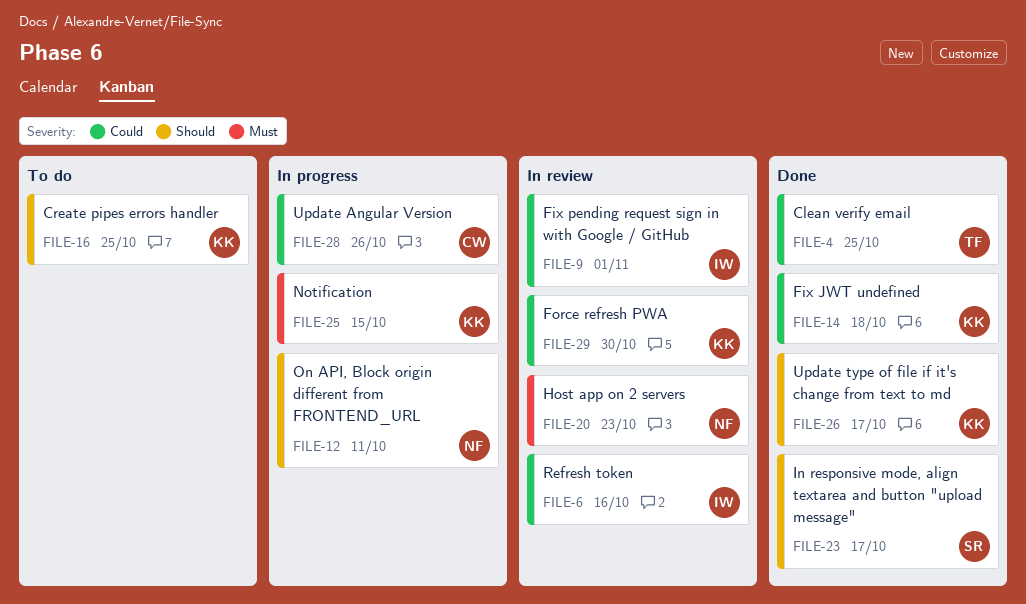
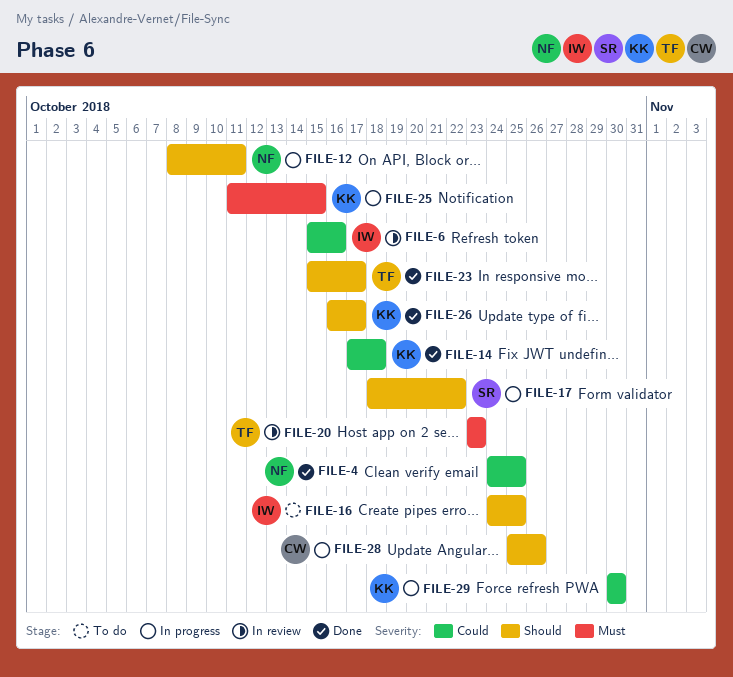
FILE-4, owner: TF -> NF
FILE-9: present -> none
FILE-16, owner: KK -> IW
FILE-17: none -> present
FILE-20, owner: NF -> TF
FILE-23, owner: SR -> TF
FILE-28, priority: Could -> Should
FILE-29, status: In review -> In progress

